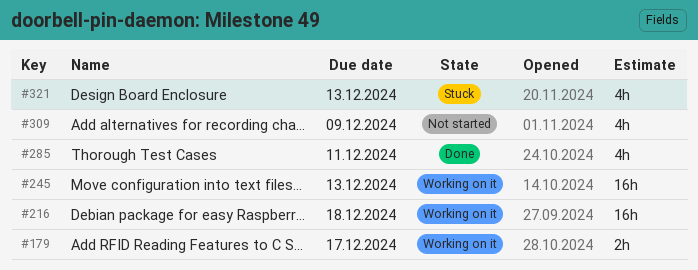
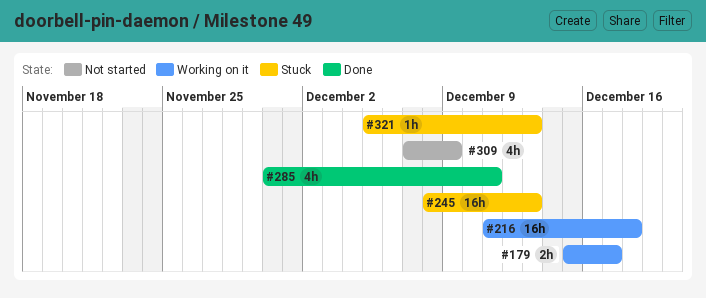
#245, status: Working on it -> Stuck
#321, estimate: 4h -> 1h

